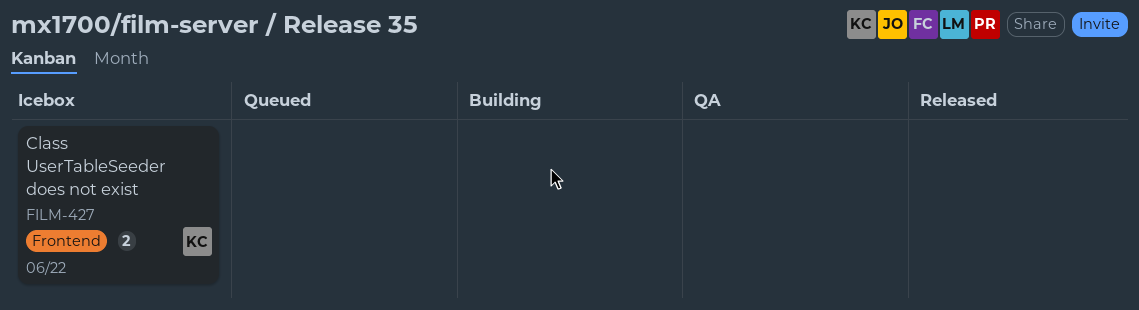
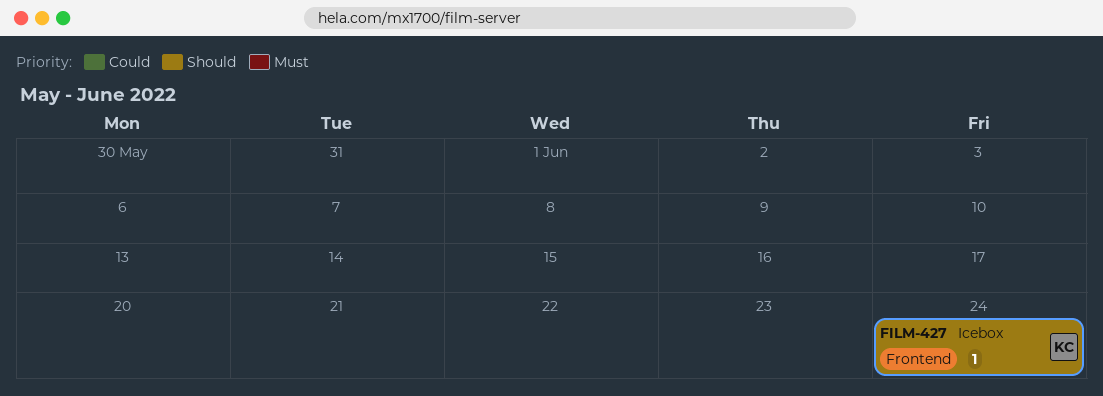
FILM-427, estimate: 2 -> 1
FILM-427, due: Jun 22 -> Jun 24

